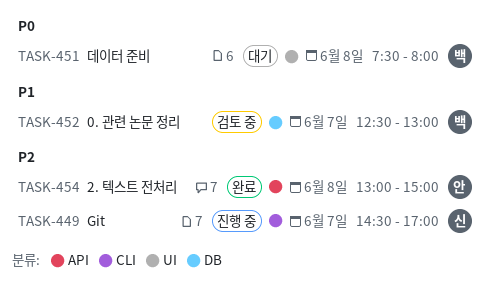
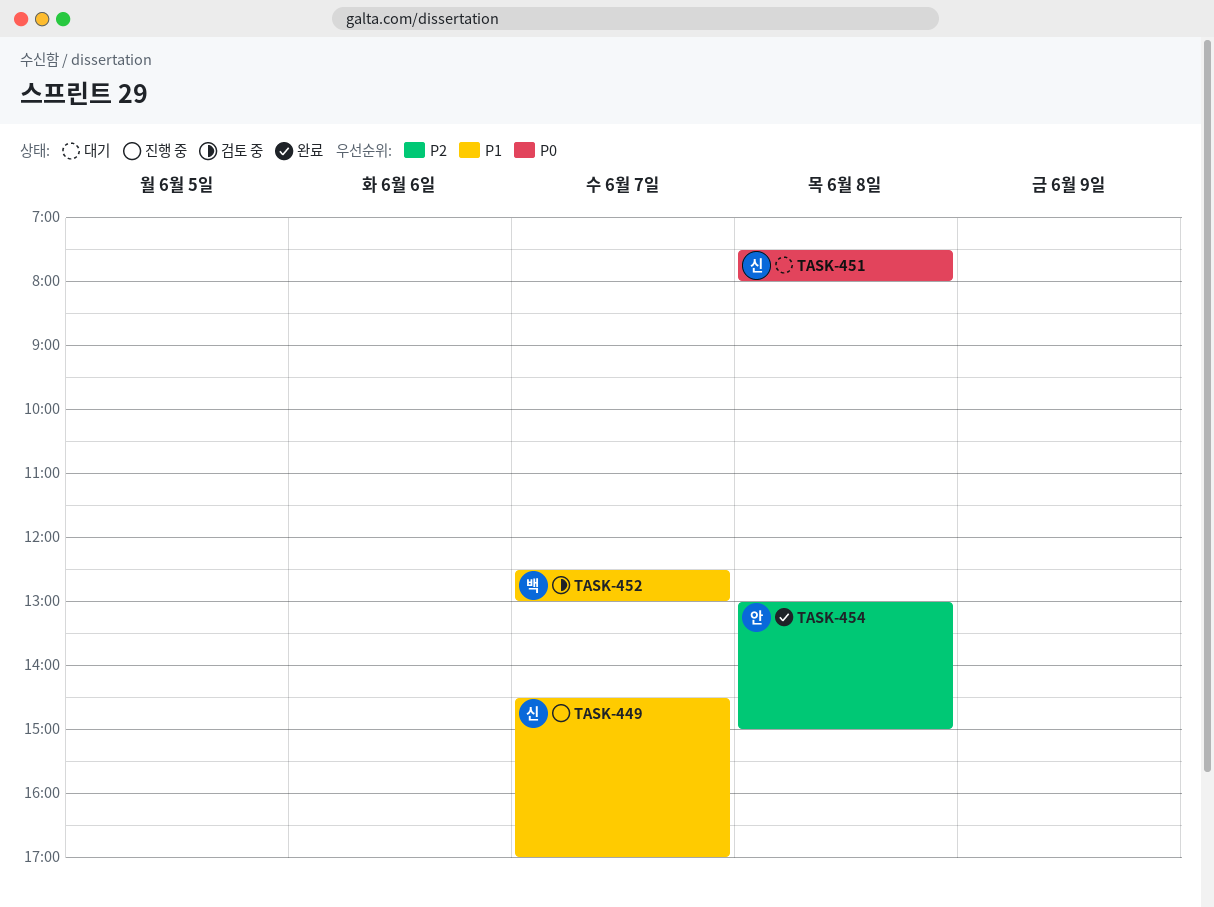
TASK-449, priority: P2 -> P1
TASK-451, owner: 백 -> 신

